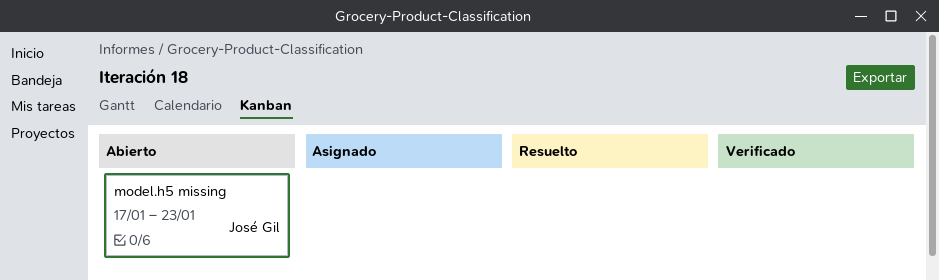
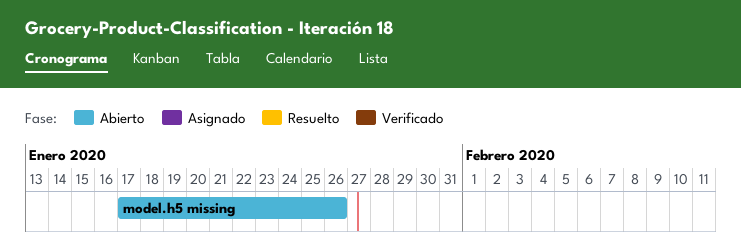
model.h5 missing, due: Jan 23 -> Jan 26

